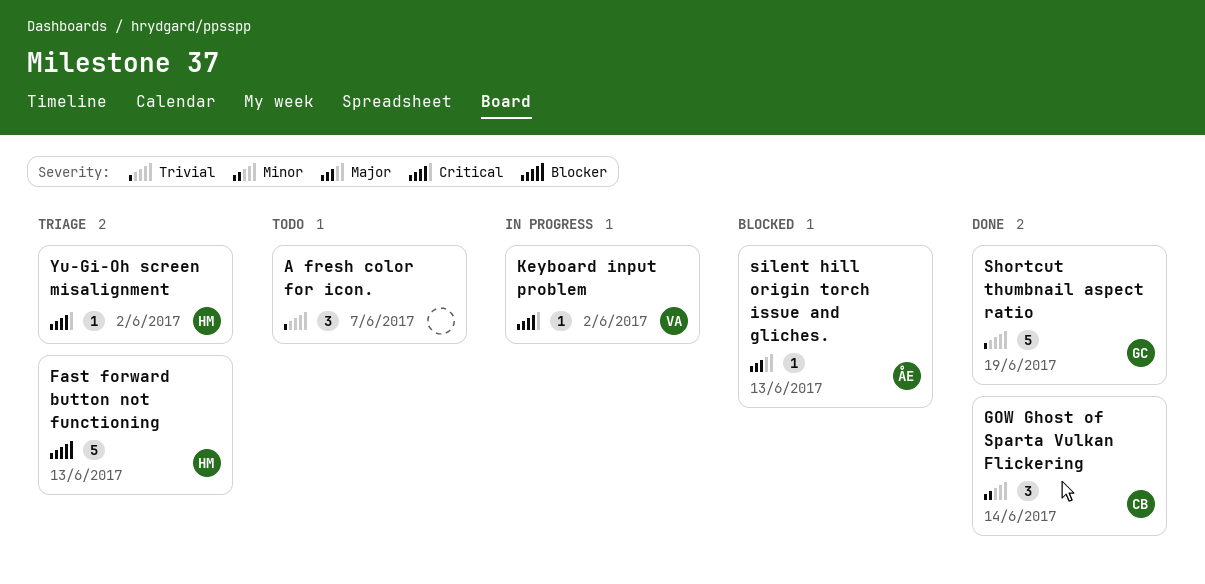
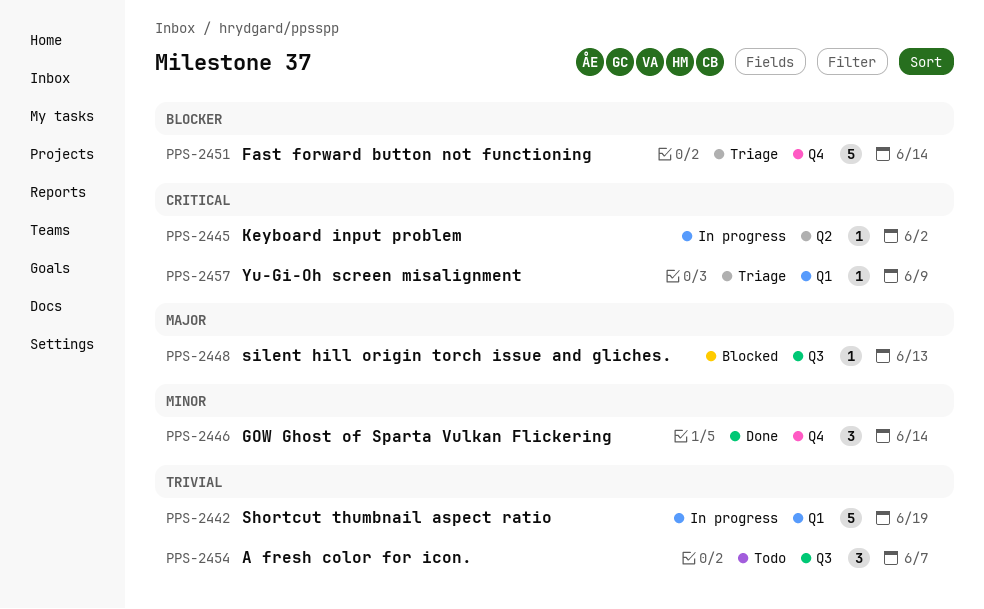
Fast forward button not functioning, due: Jun 13 -> Jun 14
Shortcut thumbnail aspect ratio, status: Done -> In progress
Yu-Gi-Oh screen misalignment, due: Jun 2 -> Jun 9

